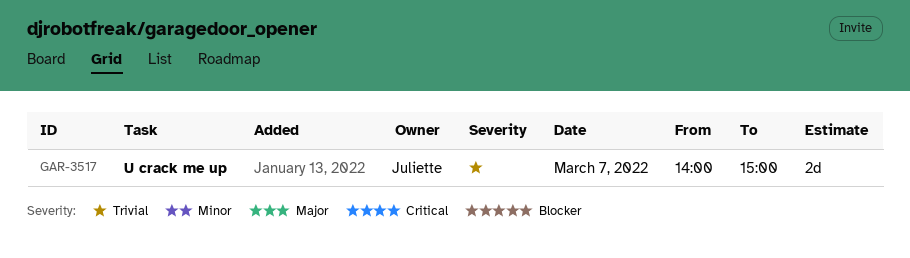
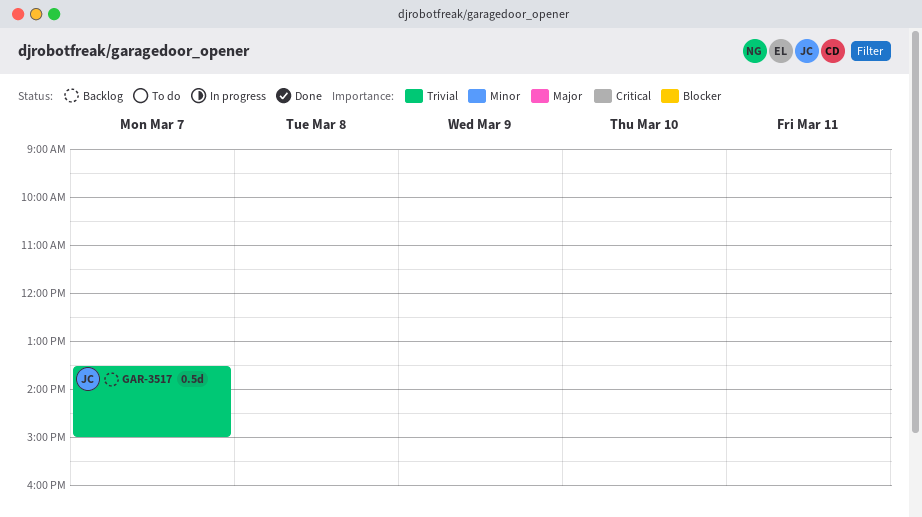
GAR-3517, estimate: 2d -> 0.5d
GAR-3517, begins: 14:00 -> 13:30

